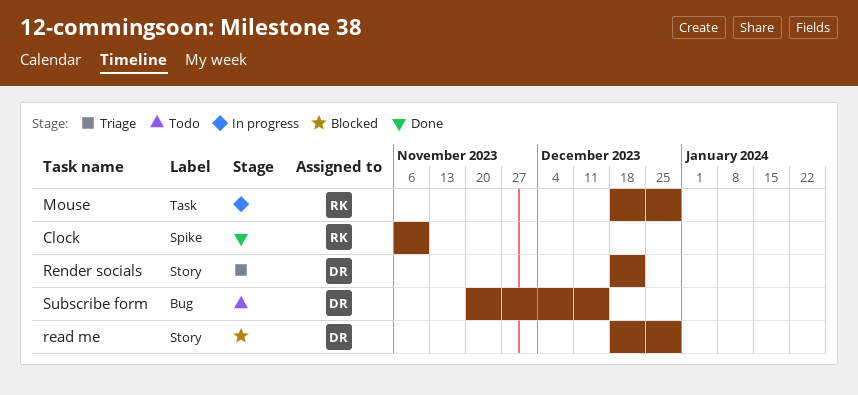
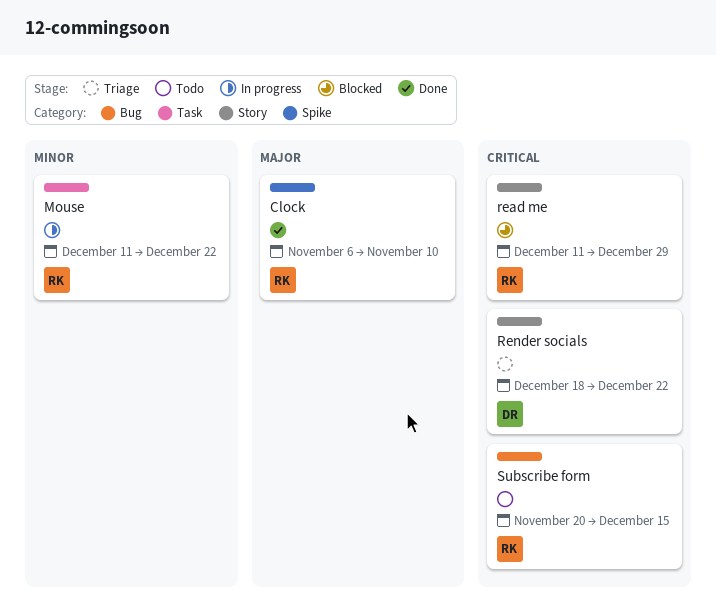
Mouse, start: Dec 18 -> Dec 11
Mouse, due: Dec 29 -> Dec 22
read me, owner: DR -> RK
read me, start: Dec 18 -> Dec 11
Subscribe form, owner: DR -> RK

